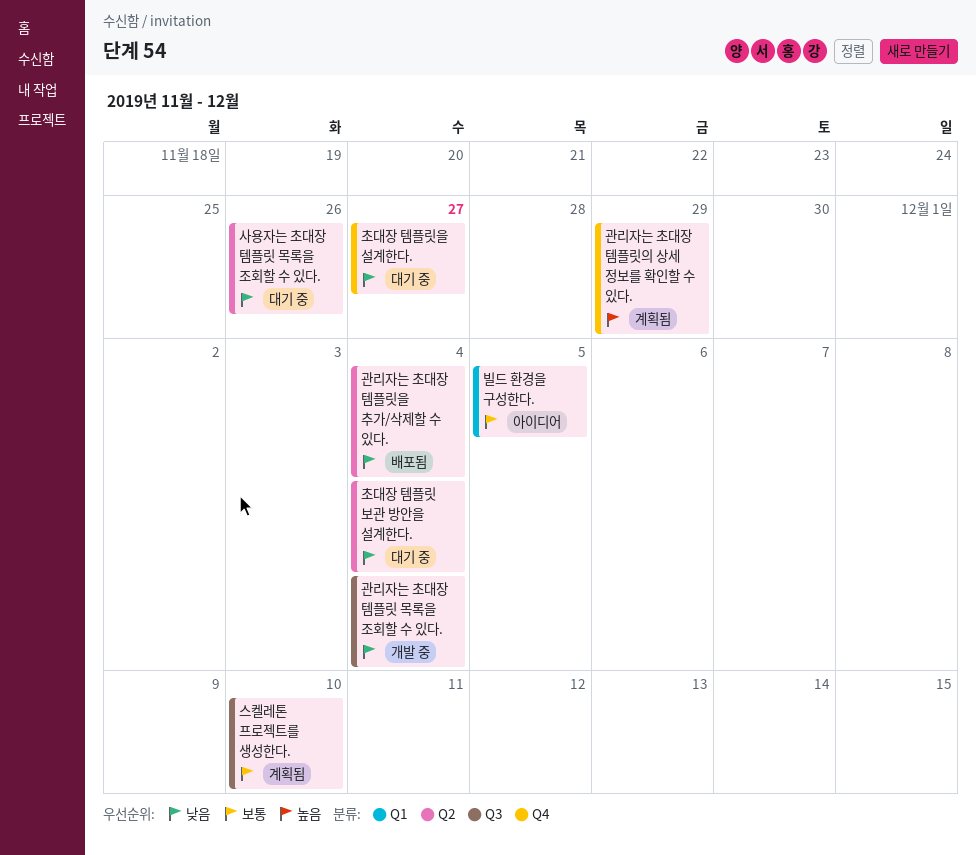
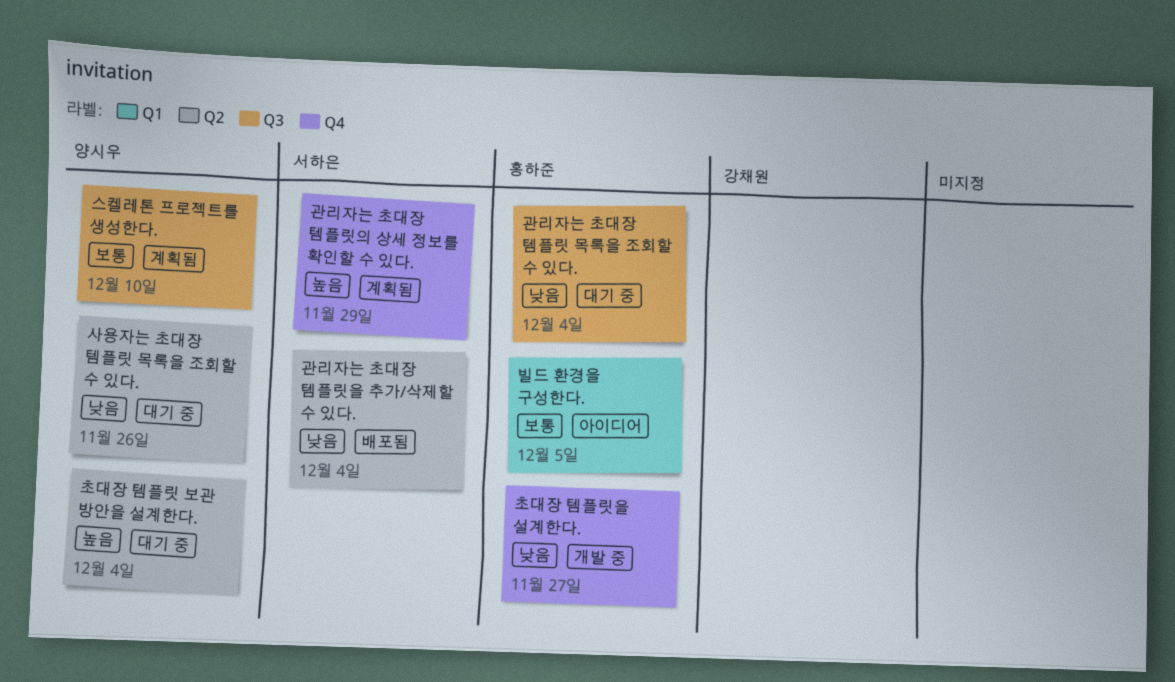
관리자는 초대장 템플릿 목록을 조회할 수 있다., status: 개발 중 -> 대기 중
초대장 템플릿 보관 방안을 설계한다., priority: 낮음 -> 높음
초대장 템플릿을 설계한다., status: 대기 중 -> 개발 중

